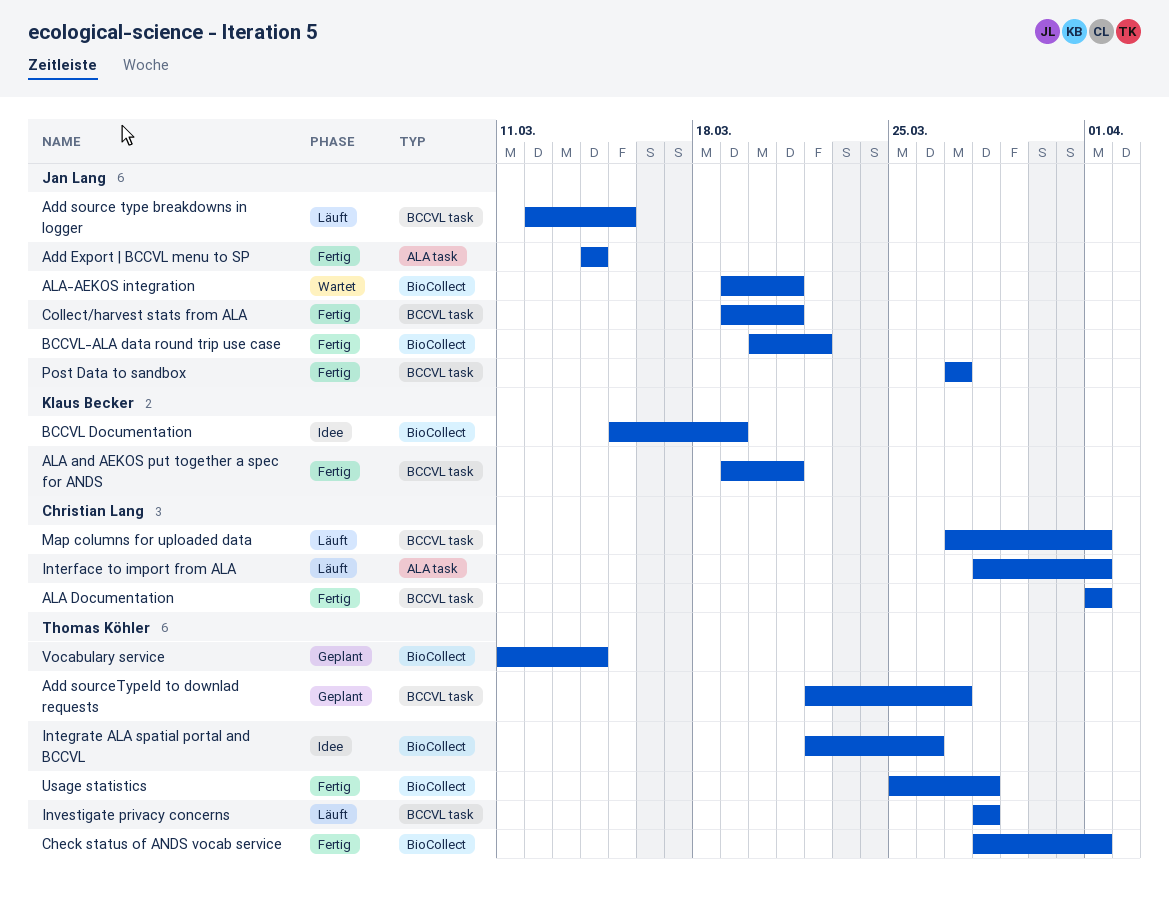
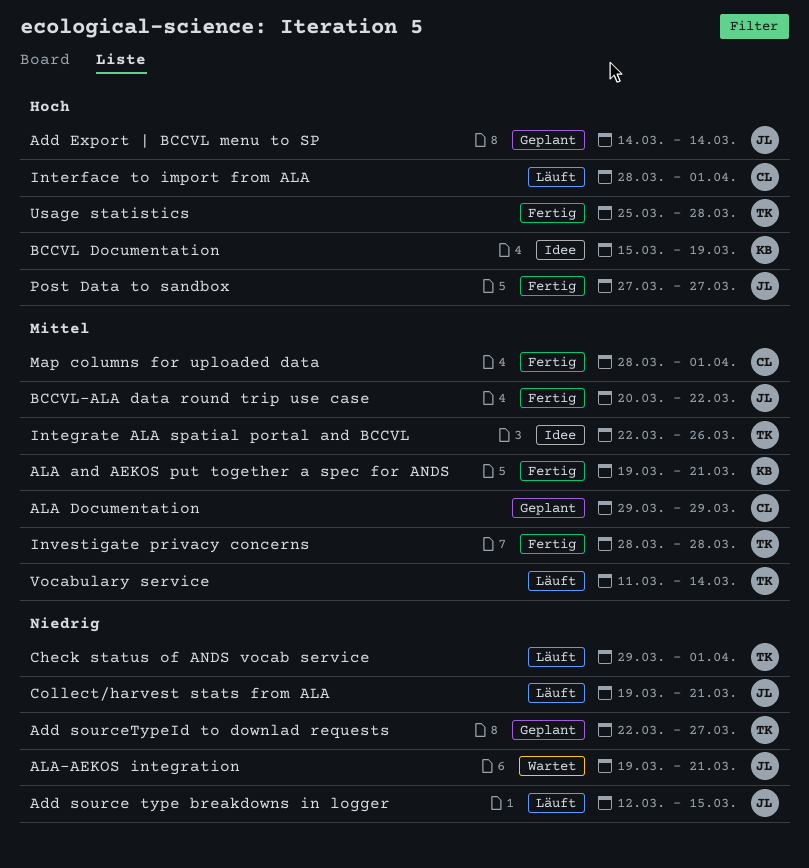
Add Export | BCCVL menu to SP, status: Fertig -> Geplant
ALA Documentation, status: Fertig -> Geplant
ALA Documentation, start: Apr 1 -> Mar 29
ALA Documentation, due: Apr 1 -> Mar 29
Check status of ANDS vocab service, status: Fertig -> Läuft
Check status of ANDS vocab service, start: Mar 28 -> Mar 29
Collect/harvest stats from ALA, status: Fertig -> Läuft
Investigate privacy concerns, status: Läuft -> Fertig
Map columns for uploaded data, status: Läuft -> Fertig
Map columns for uploaded data, start: Mar 27 -> Mar 28
Vocabulary service, status: Geplant -> Läuft

